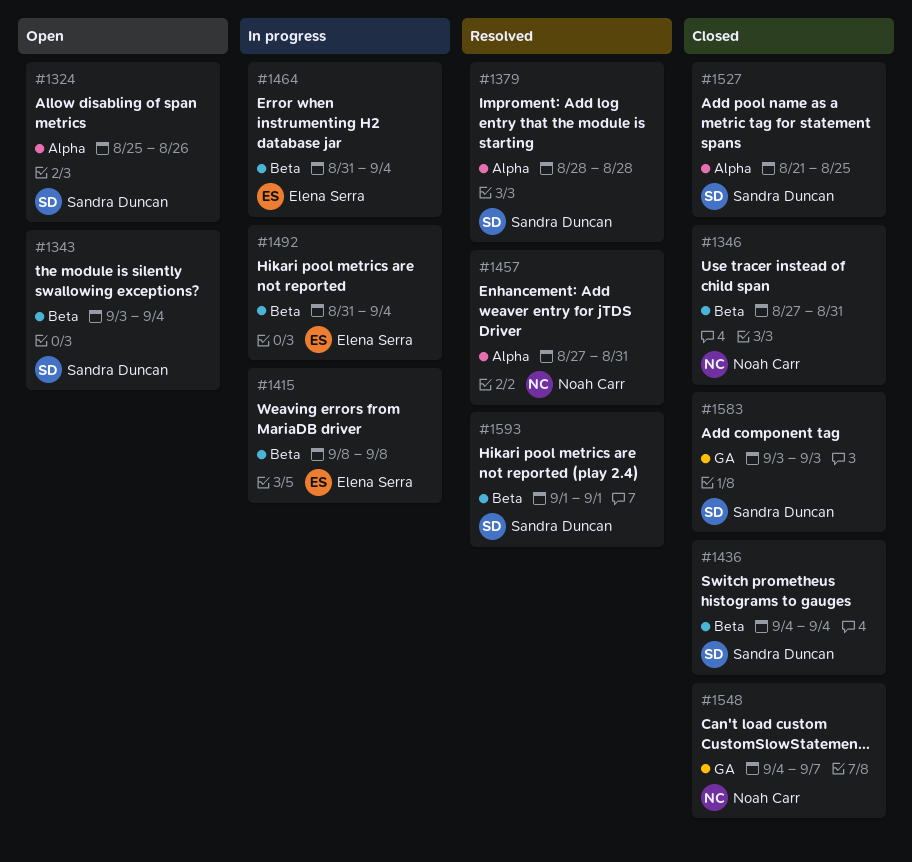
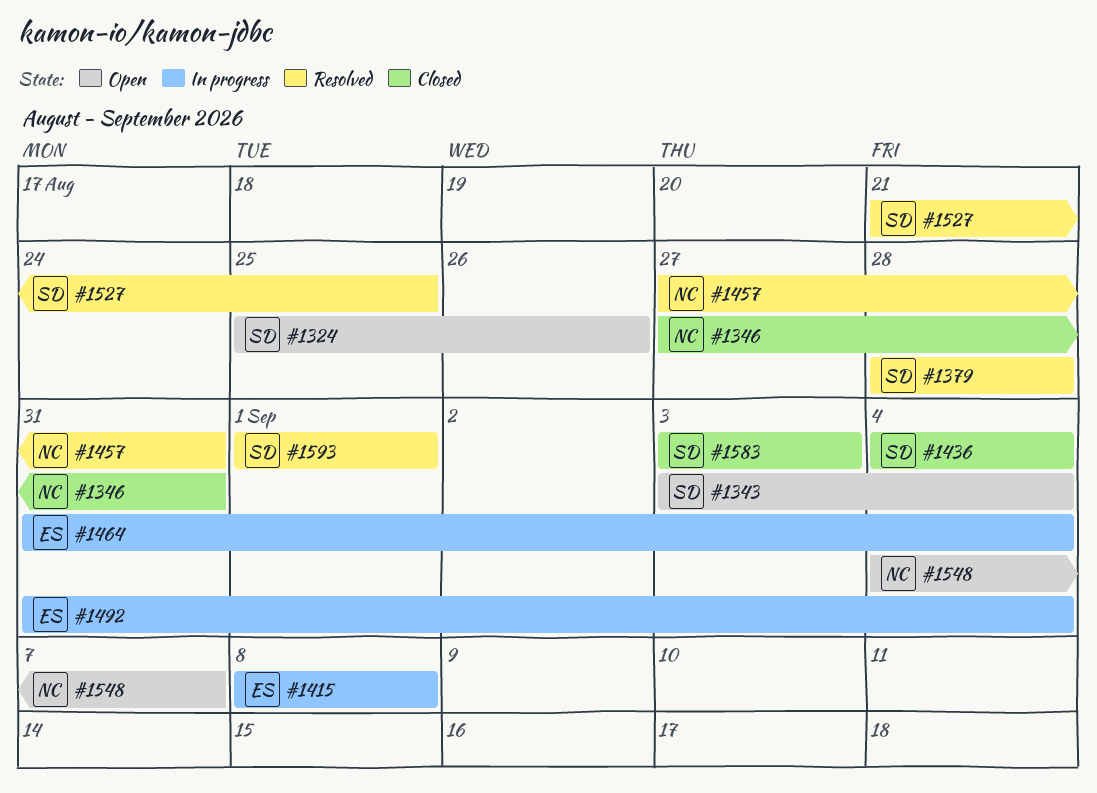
#1527, status: Closed -> Resolved
#1548, status: Closed -> Open

